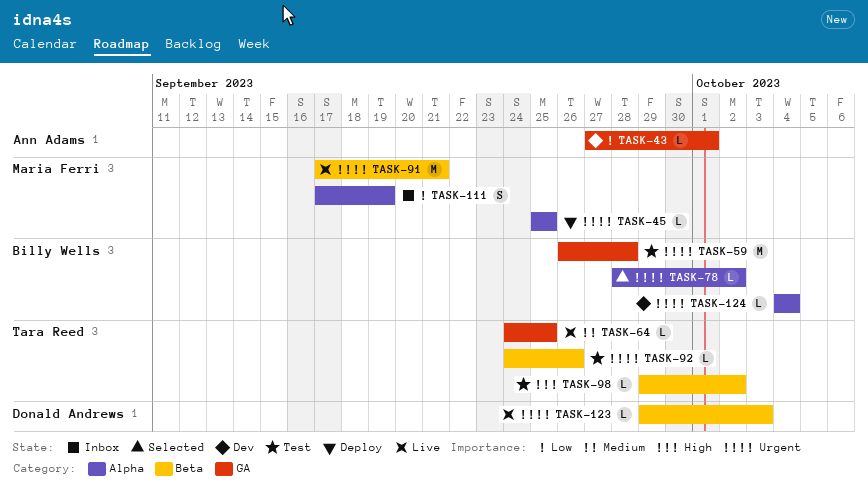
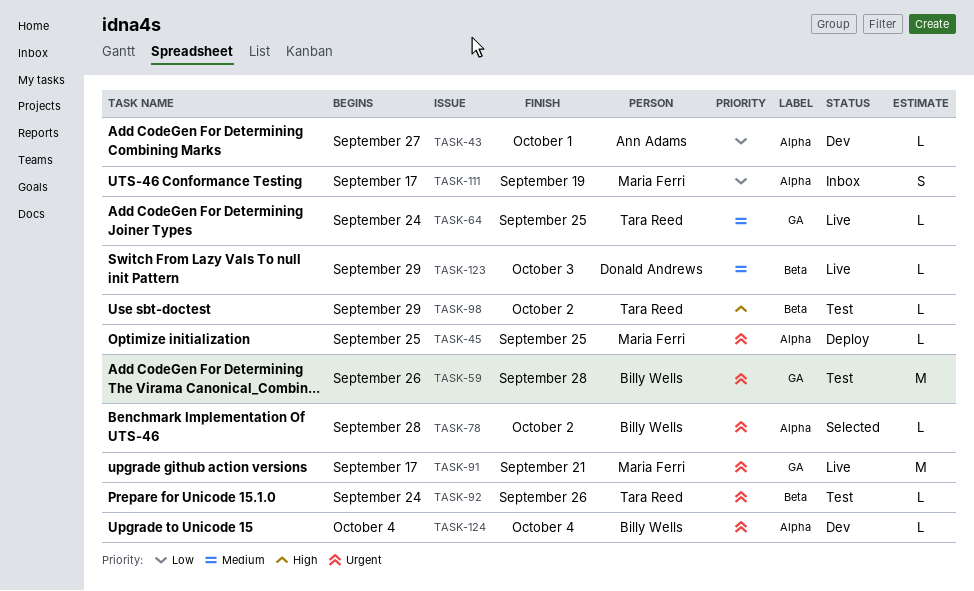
TASK-43, label: GA -> Alpha
TASK-91, label: Beta -> GA
TASK-123, priority: Urgent -> Medium

